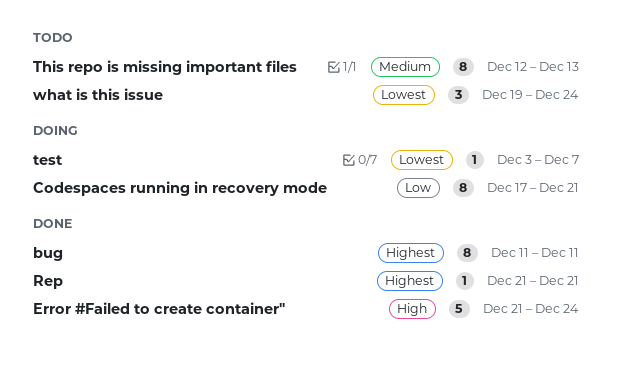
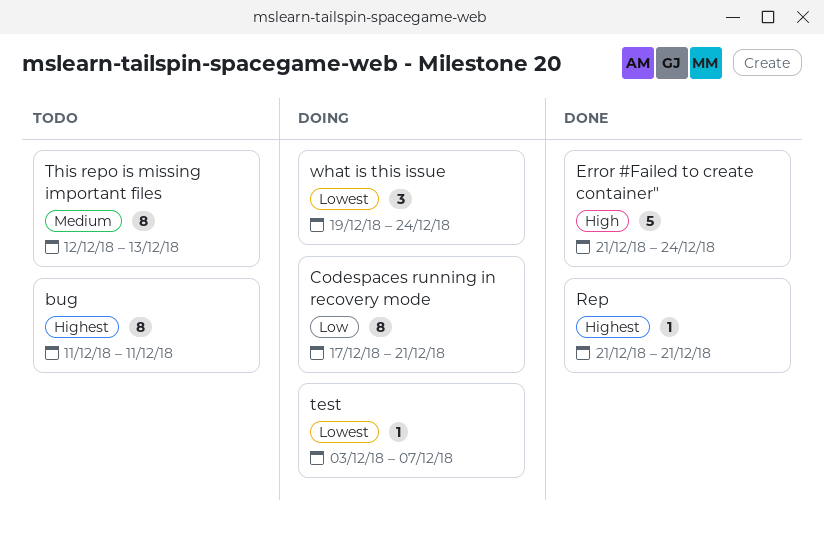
bug, status: Done -> Todo
what is this issue, status: Todo -> Doing

